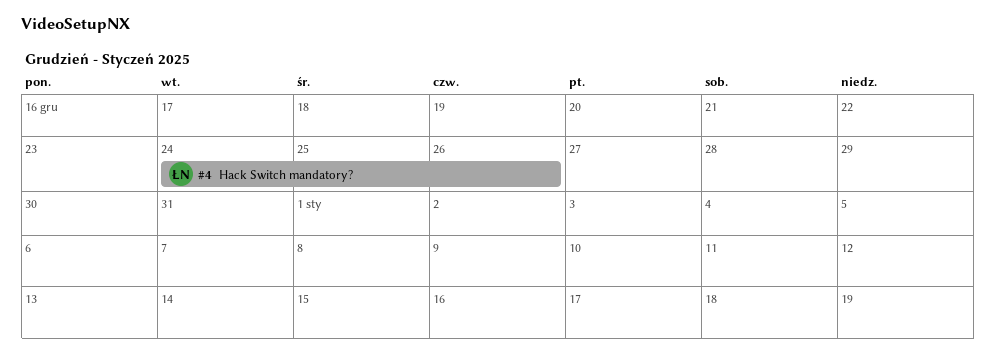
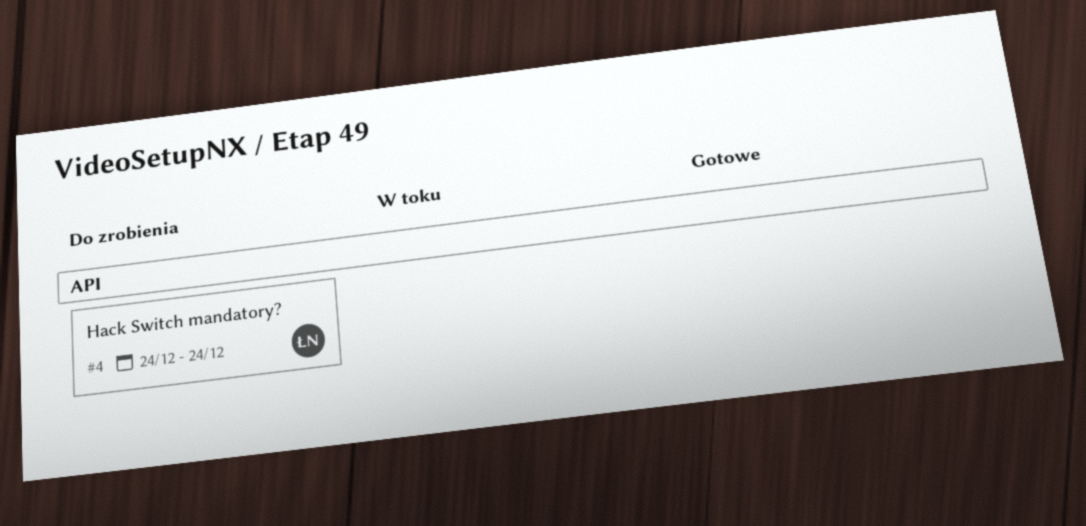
#4, due: Dec 26 -> Dec 24

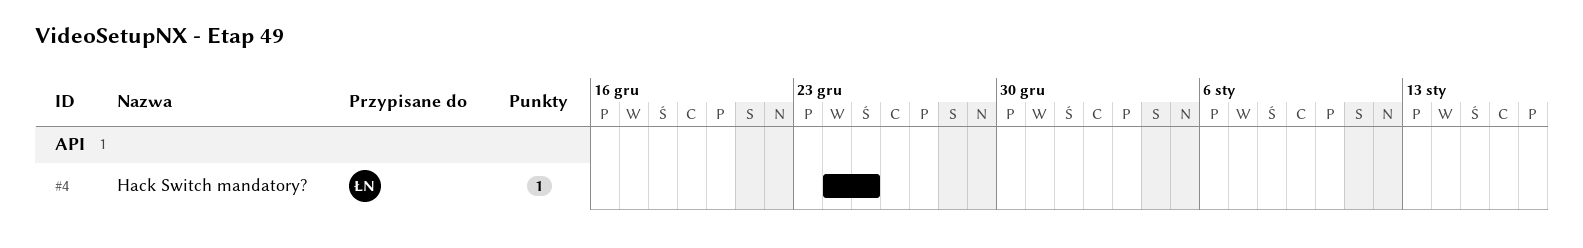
#4, due: Dec 24 -> Dec 25

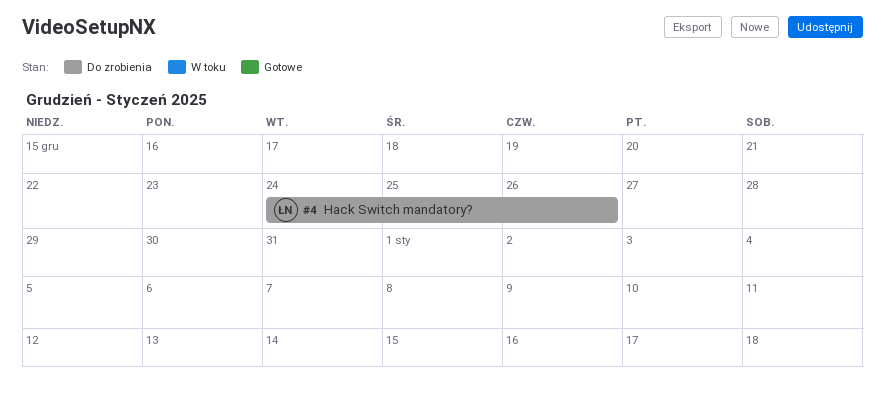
#4, due: Dec 25 -> Dec 26

